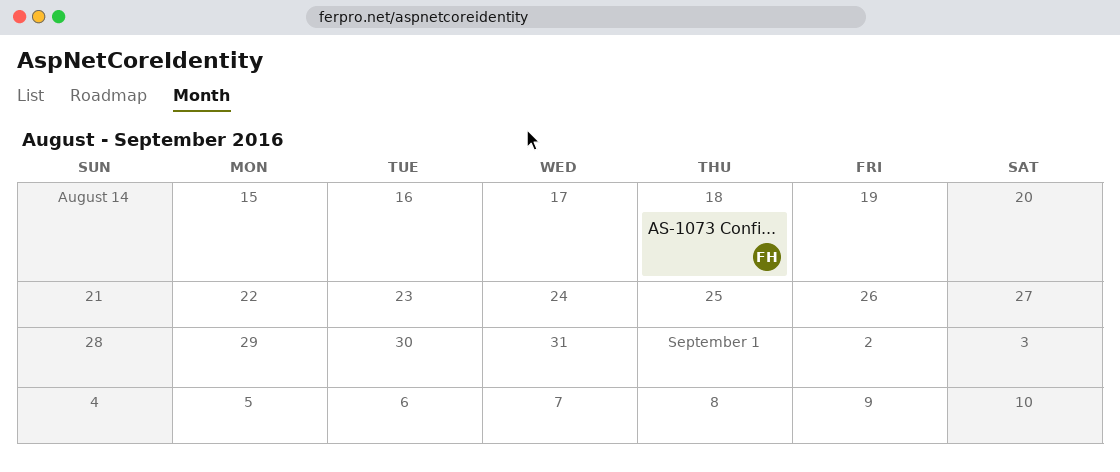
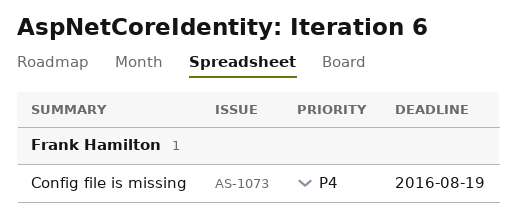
AS-1073, due: Aug 18 -> Aug 19

